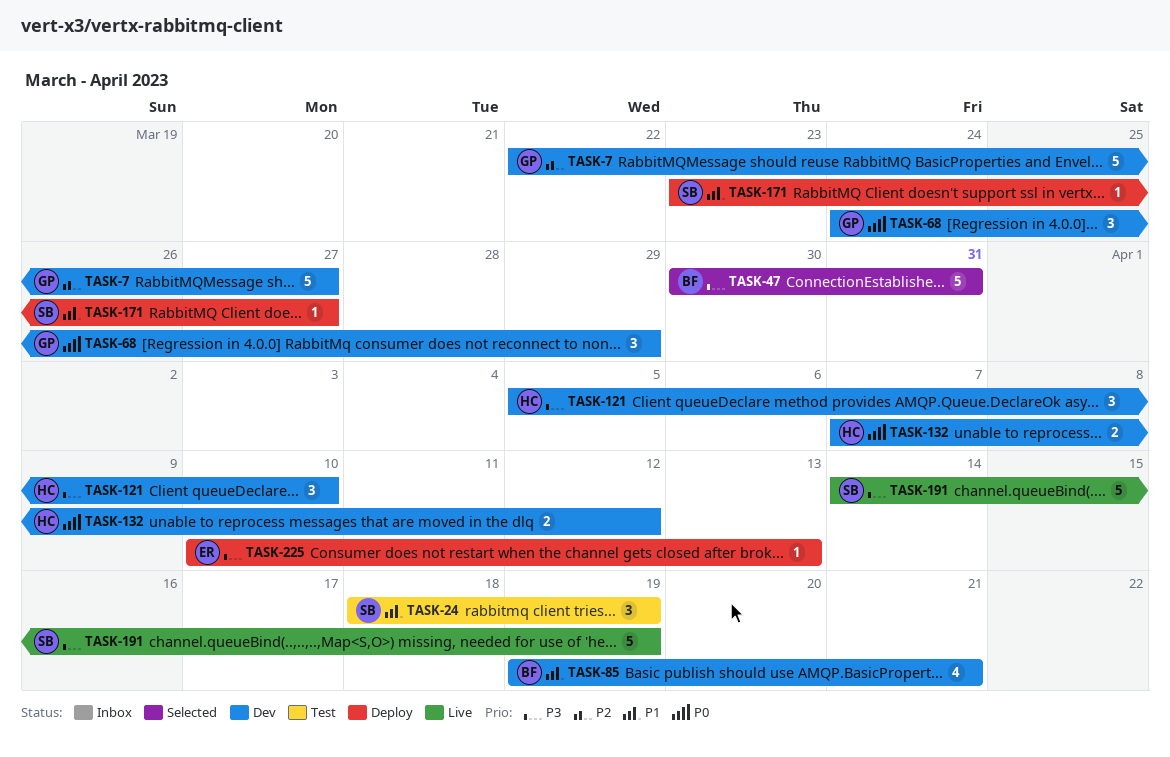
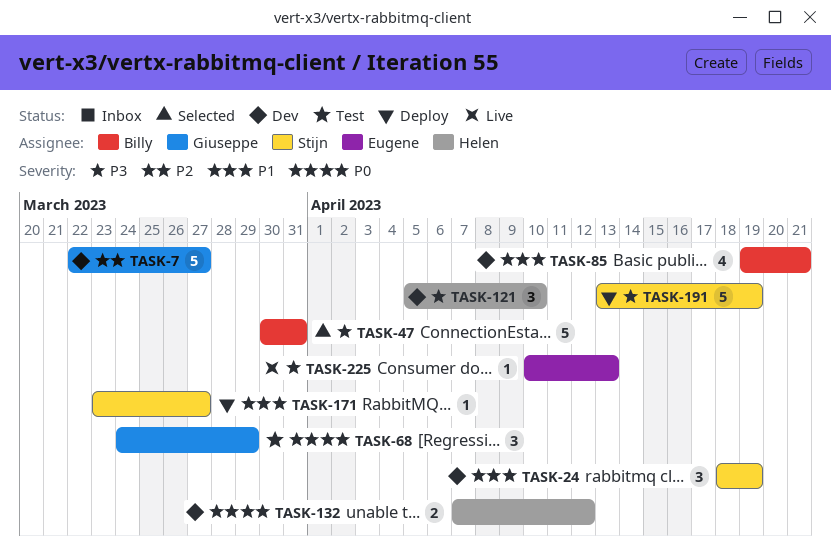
TASK-24, status: Test -> Dev
TASK-68, status: Dev -> Test
TASK-191, status: Live -> Deploy
TASK-191, start: Apr 14 -> Apr 13
TASK-225, status: Deploy -> Live

